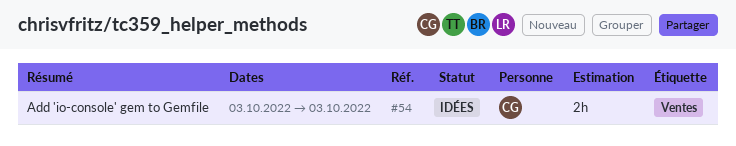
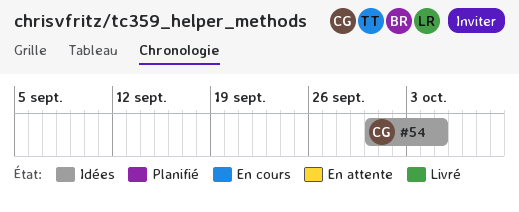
#54, start: Oct 3 -> Sep 30
#54, due: Oct 3 -> Oct 5

